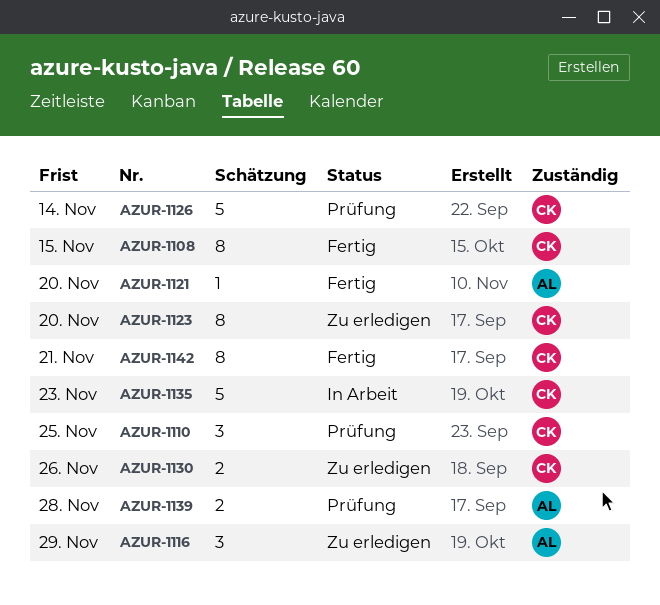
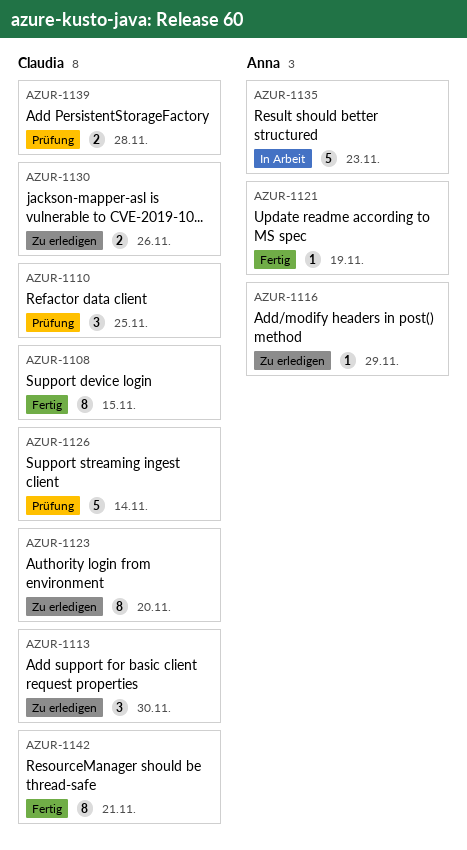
AZUR-1113: none -> present
AZUR-1116, estimate: 3 -> 1
AZUR-1121, due: Nov 20 -> Nov 19
AZUR-1135, owner: Claudia -> Anna
AZUR-1139, owner: Anna -> Claudia

